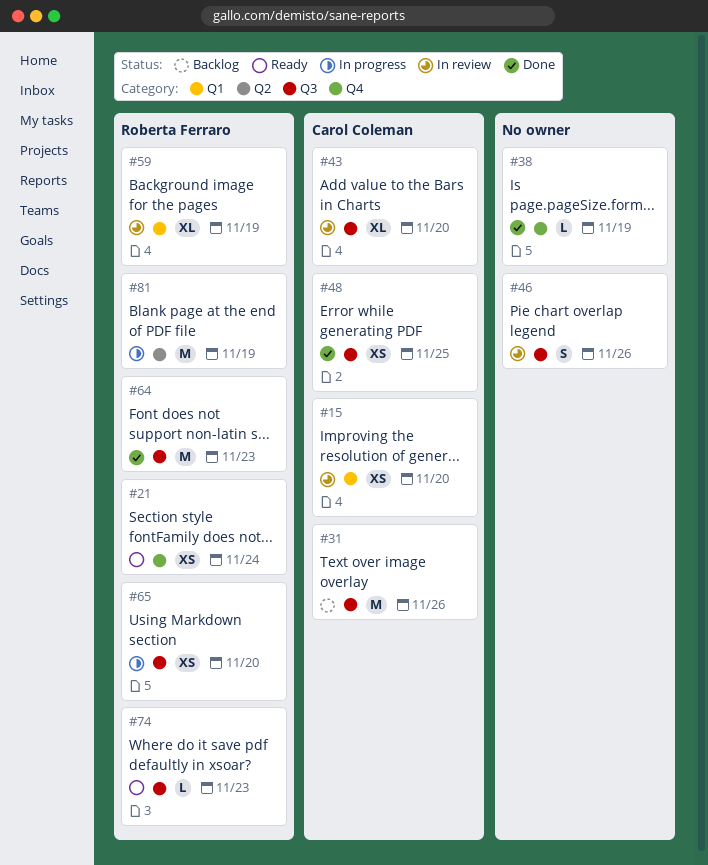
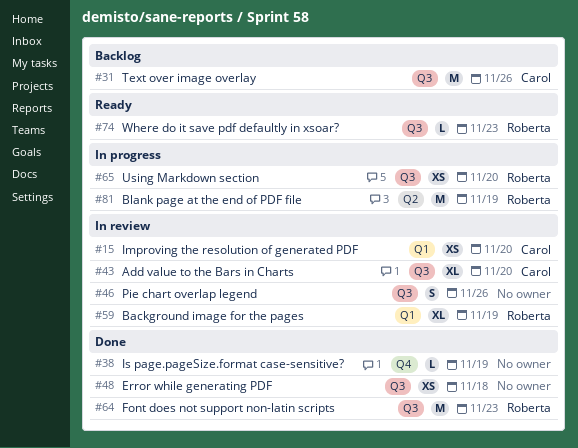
#21: present -> none
#48, owner: Carol Coleman -> none
#48, due: Nov 25 -> Nov 18

